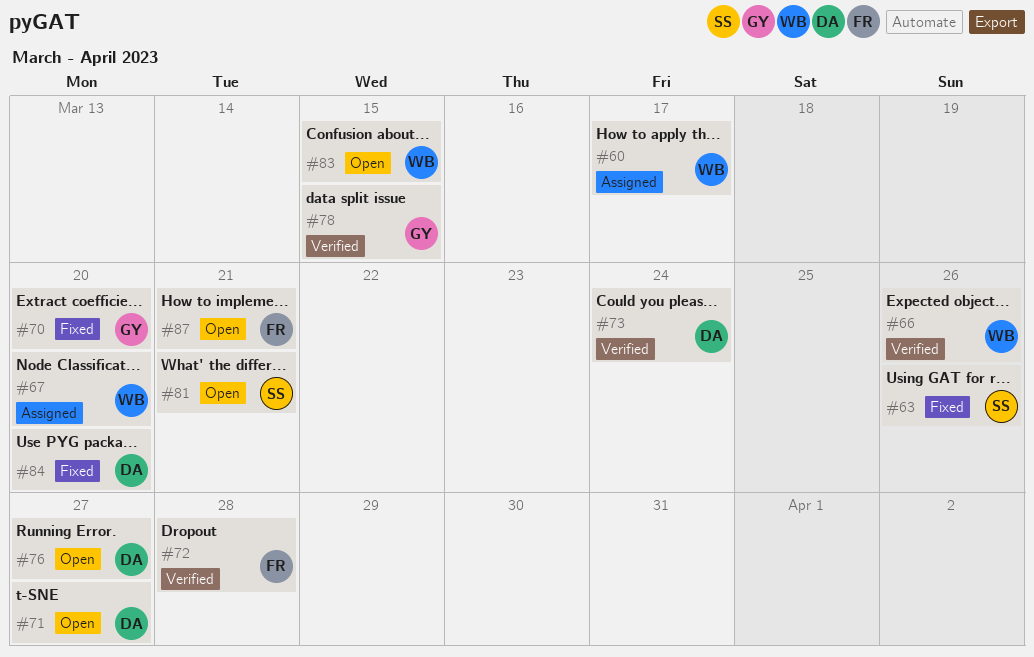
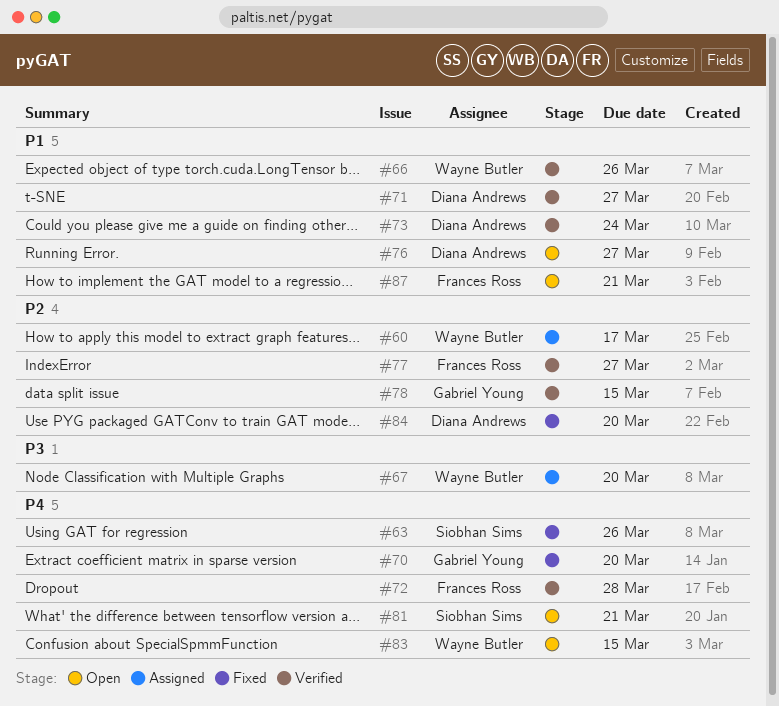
#71, status: Open -> Verified
#77: none -> present

